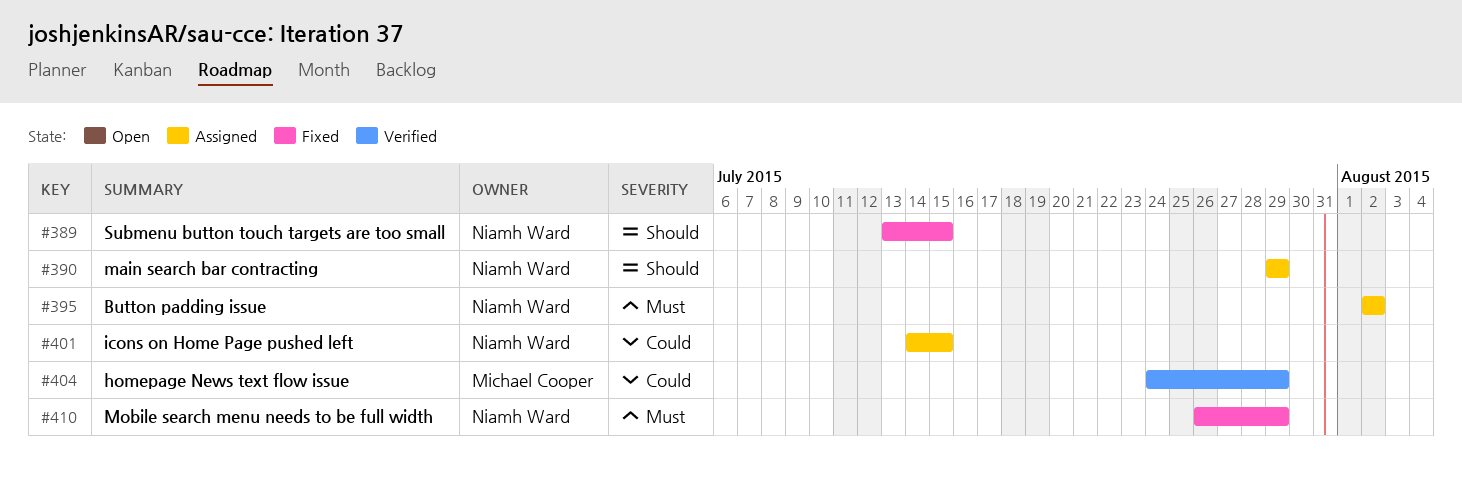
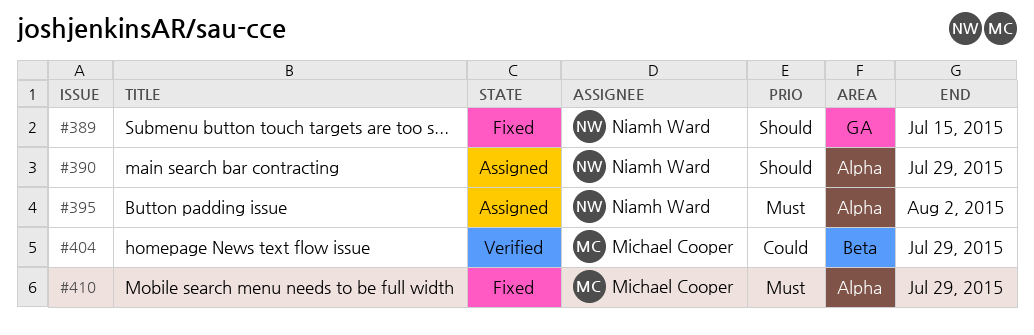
#401: present -> none
#410, owner: Niamh Ward -> Michael Cooper

